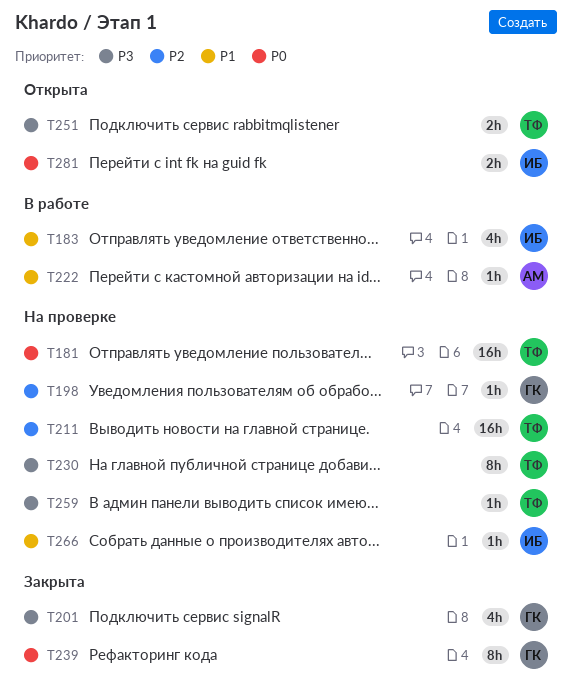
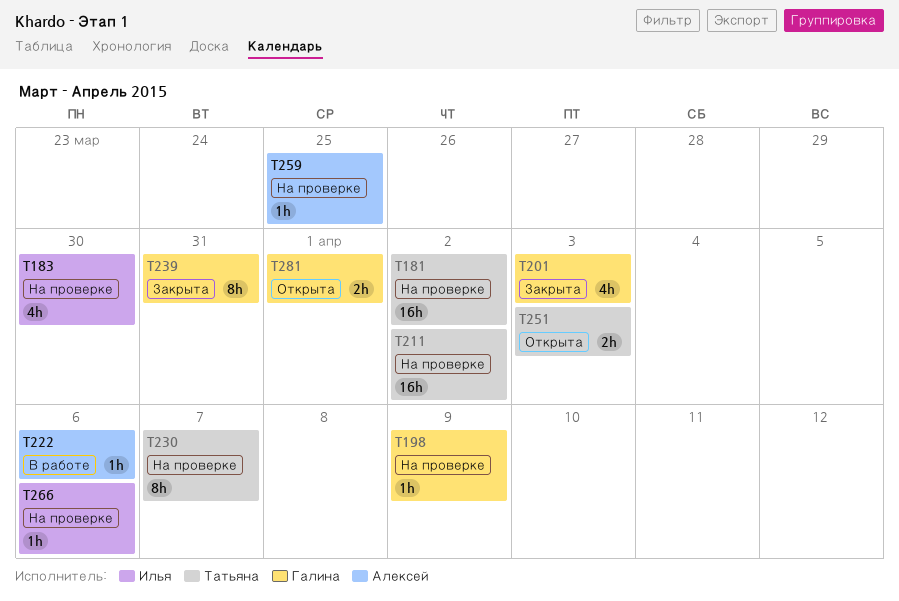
T183, status: В работе -> На проверке
T259, owner: Татьяна -> Алексей
T281, owner: Илья -> Галина

